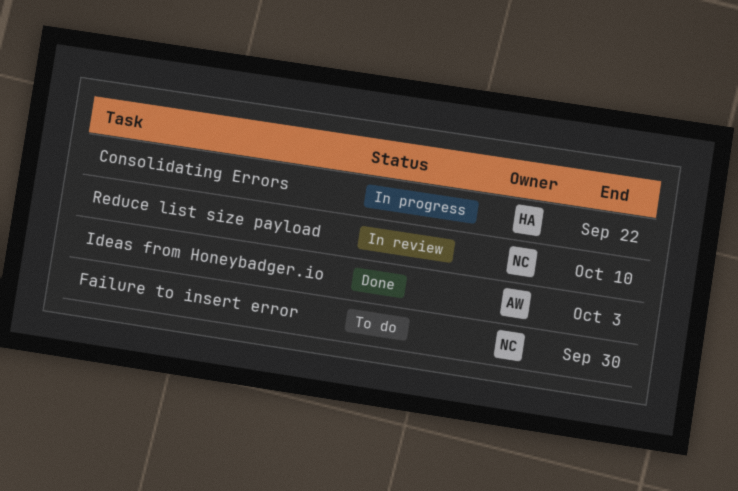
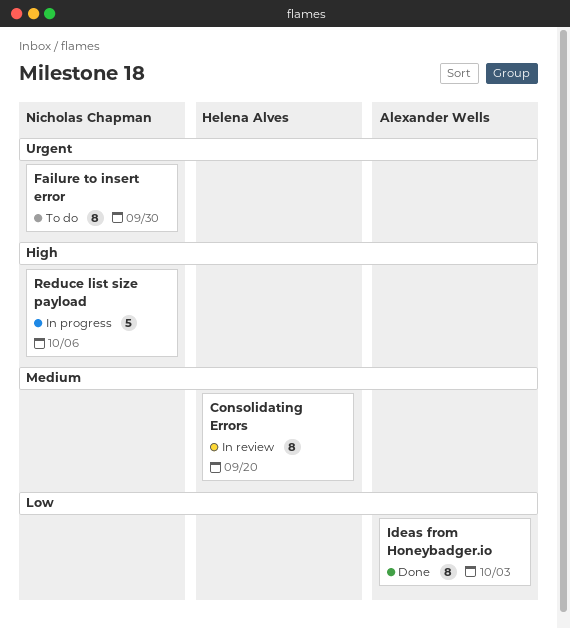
Consolidating Errors, status: In progress -> In review
Consolidating Errors, due: Sep 22 -> Sep 20
Reduce list size payload, status: In review -> In progress
Reduce list size payload, due: Oct 10 -> Oct 6

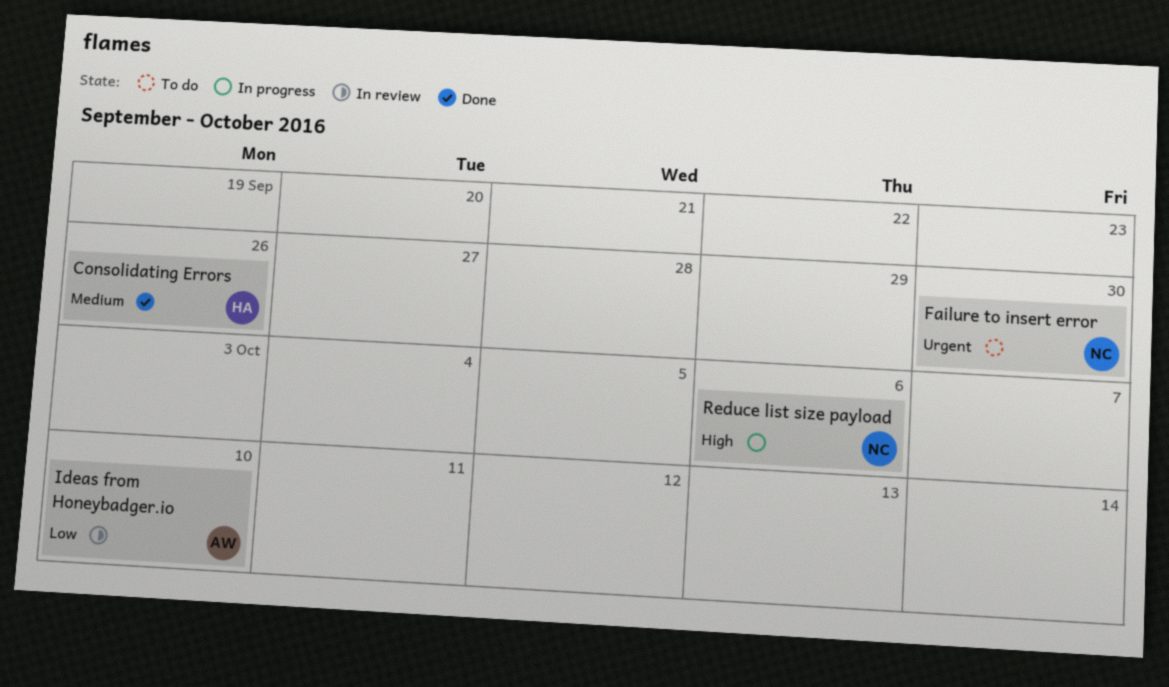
Consolidating Errors, status: In review -> Done
Consolidating Errors, due: Sep 20 -> Sep 26
Ideas from Honeybadger.io, status: Done -> In review
Ideas from Honeybadger.io, due: Oct 3 -> Oct 10

